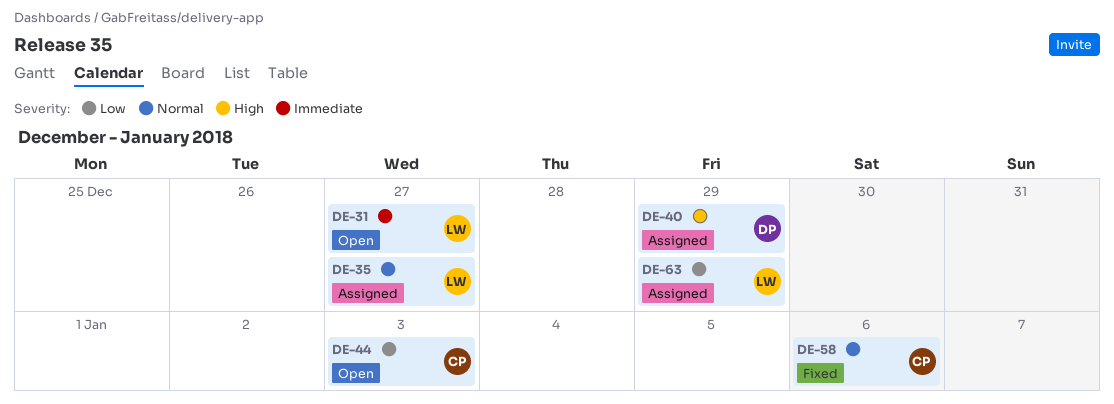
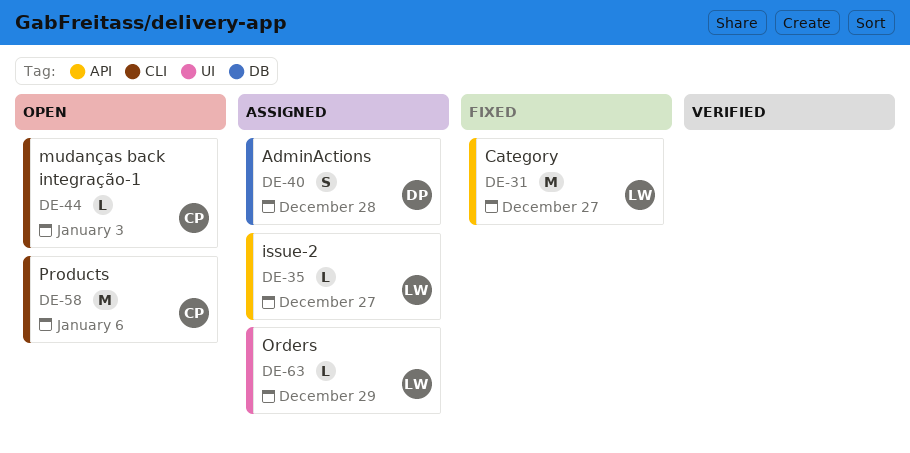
DE-31, status: Open -> Fixed
DE-40, due: Dec 29 -> Dec 28
DE-58, status: Fixed -> Open

